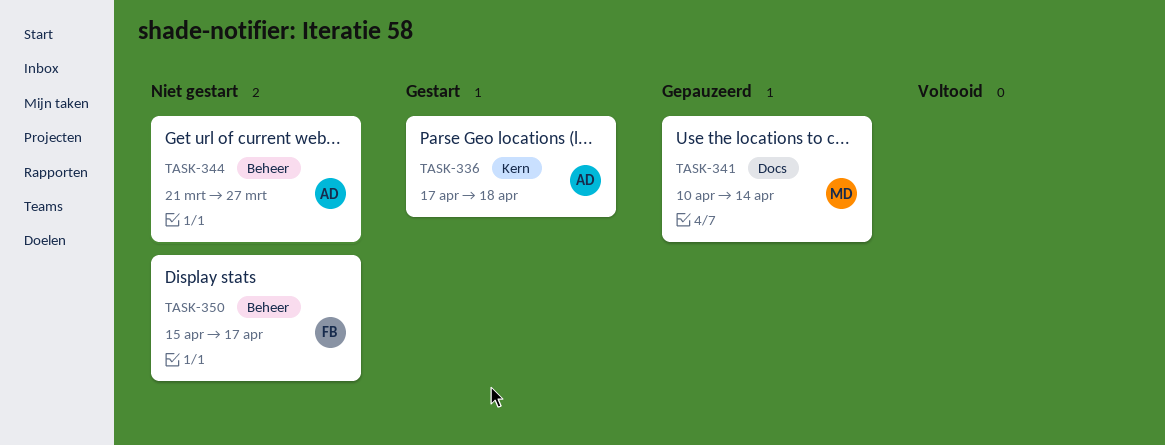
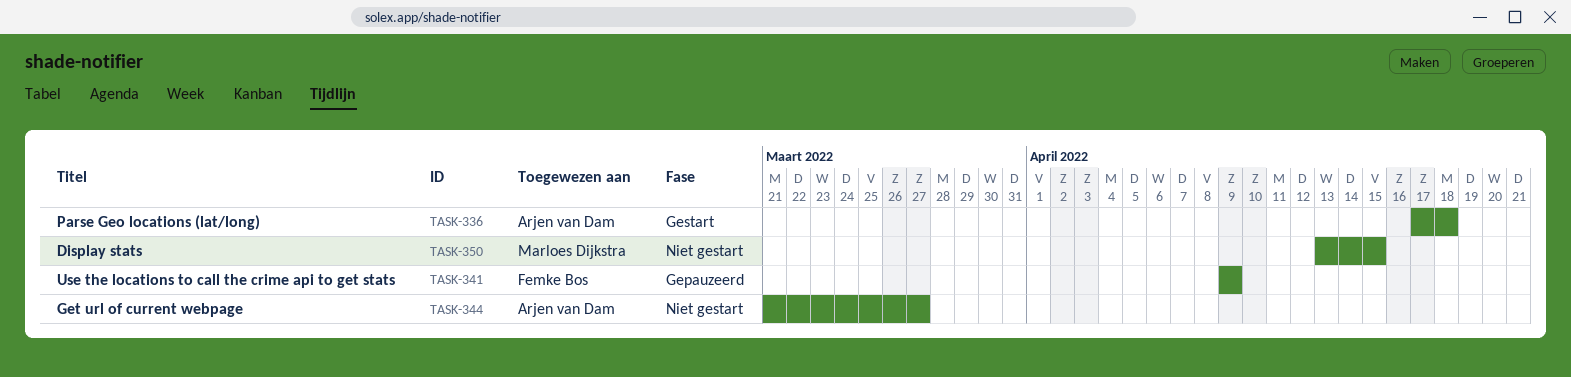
TASK-341, owner: Marloes Dijkstra -> Femke Bos
TASK-341, start: Apr 10 -> Apr 9
TASK-341, due: Apr 14 -> Apr 9
TASK-350, owner: Femke Bos -> Marloes Dijkstra
TASK-350, start: Apr 15 -> Apr 13
TASK-350, due: Apr 17 -> Apr 15

